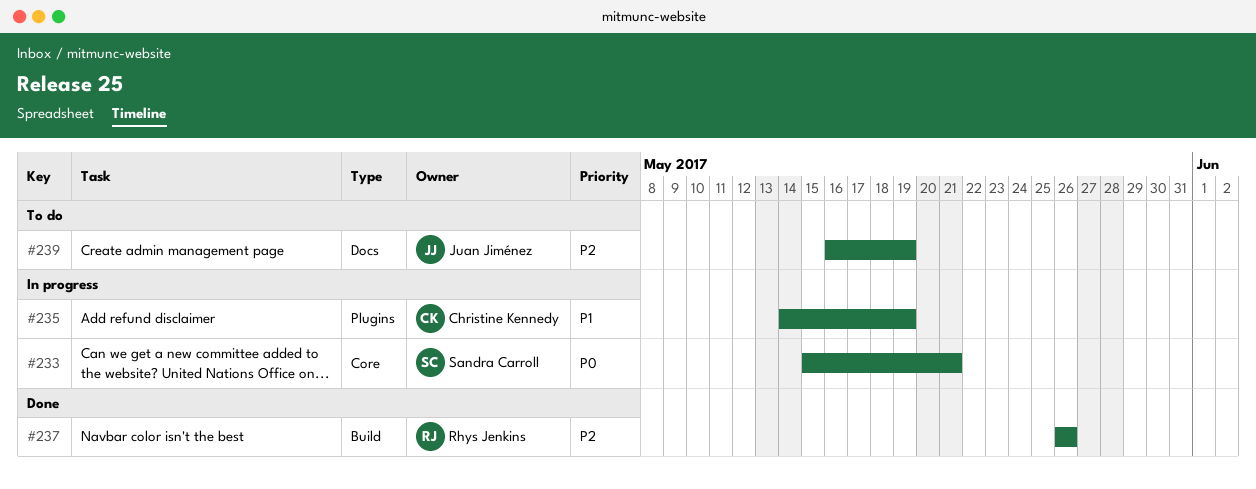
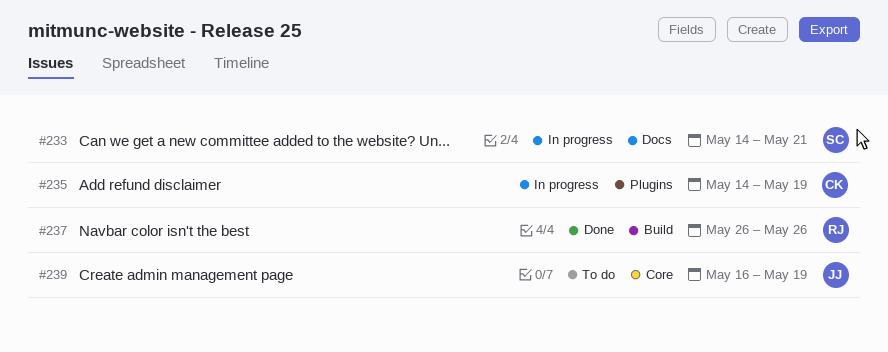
#233, label: Core -> Docs
#233, start: May 15 -> May 14
#239, label: Docs -> Core

